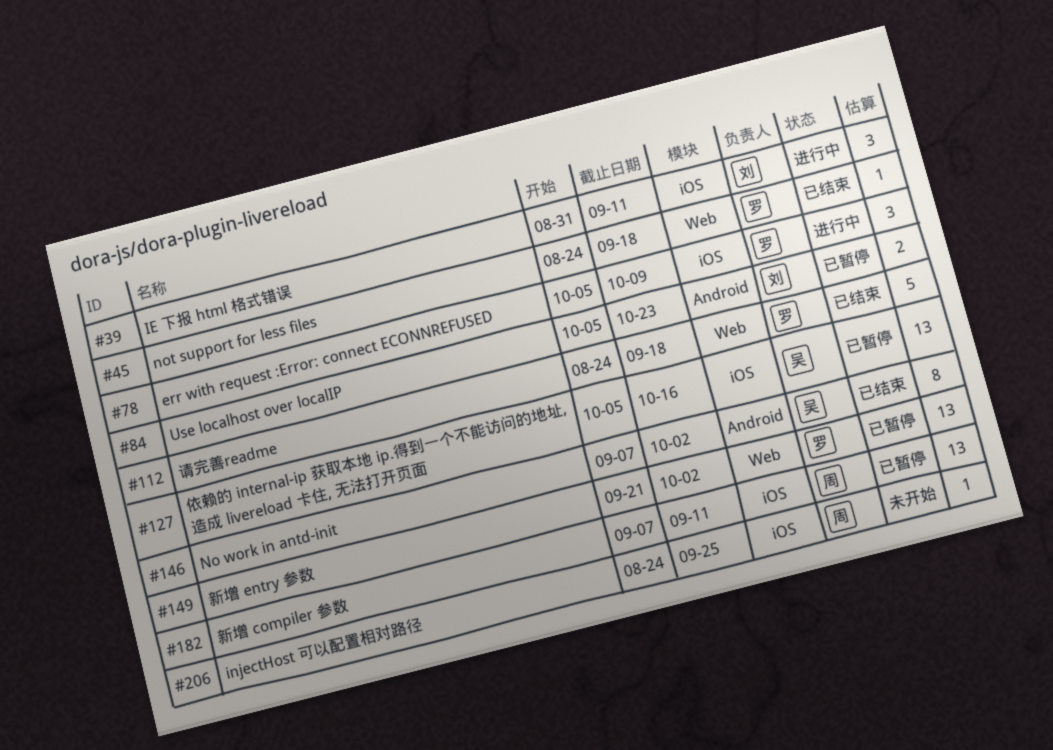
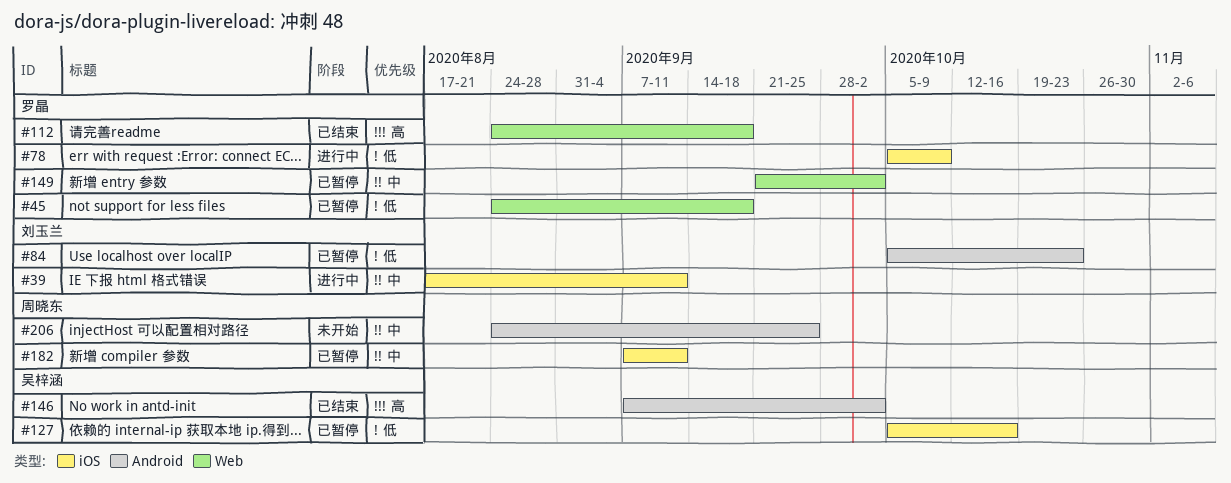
#39, start: Aug 31 -> Aug 17
#45, status: 已结束 -> 已暂停
#206, label: iOS -> Android

